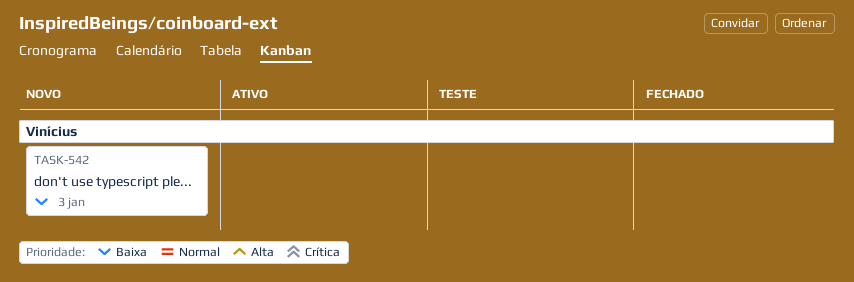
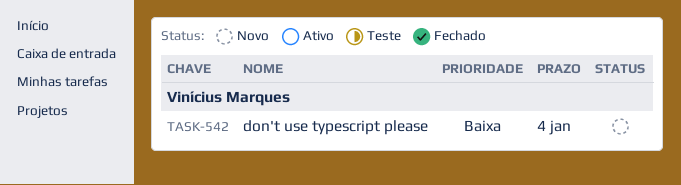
TASK-542, due: Jan 3 -> Jan 4

